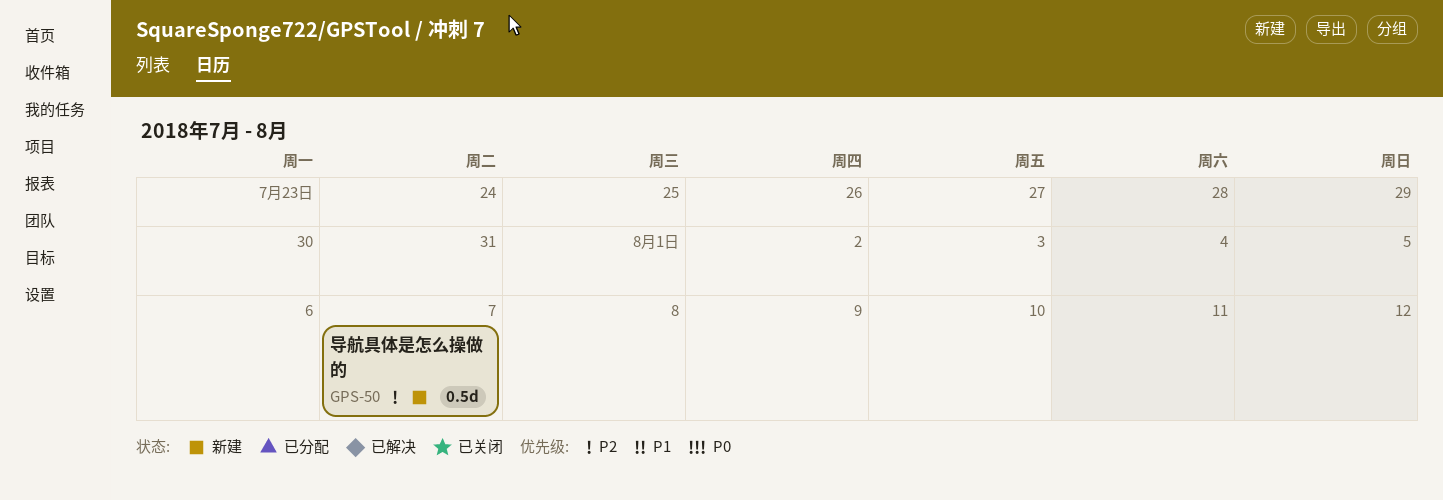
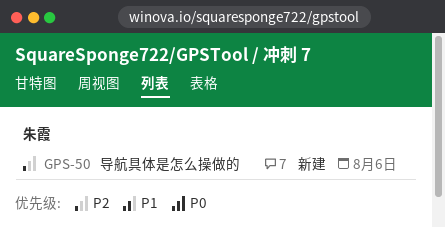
GPS-50, due: Aug 7 -> Aug 6

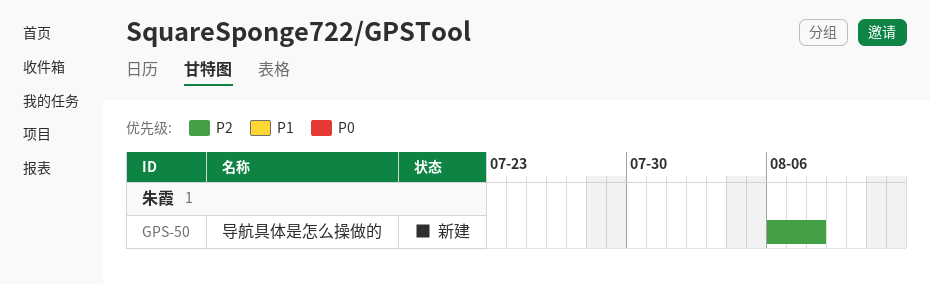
GPS-50, due: Aug 6 -> Aug 8

